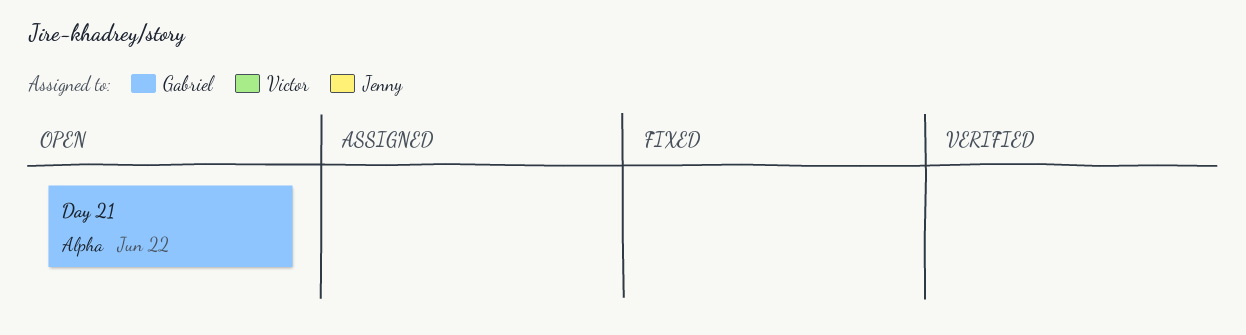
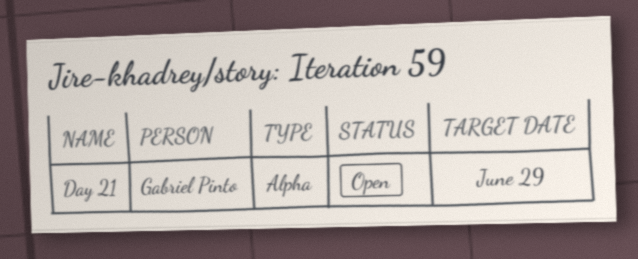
Day 21, due: Jun 22 -> Jun 29

